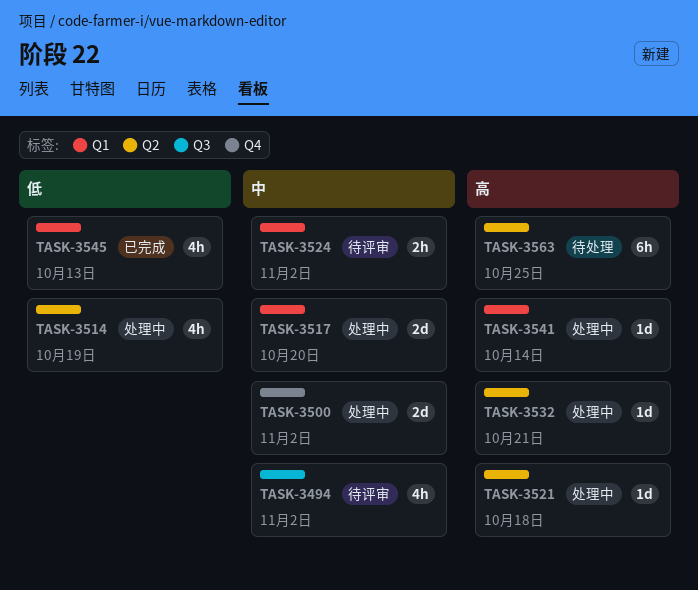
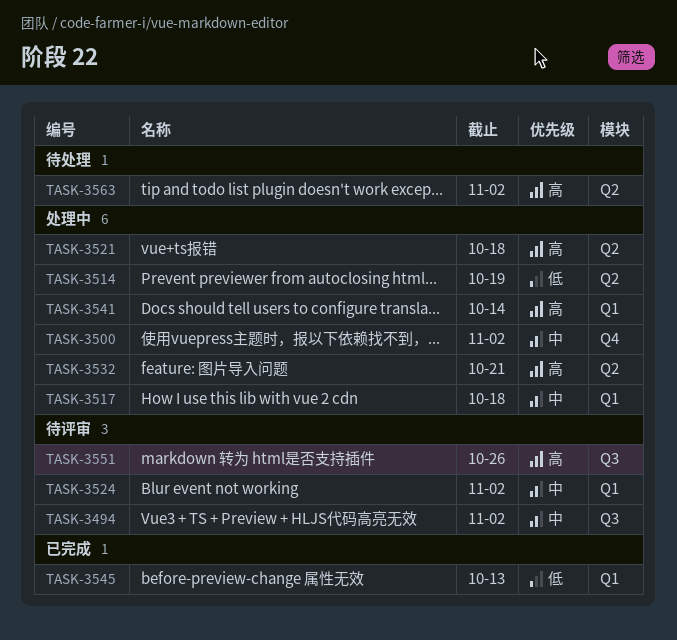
TASK-3517, due: Oct 20 -> Oct 18
TASK-3551: none -> present
TASK-3563, due: Oct 25 -> Nov 2

